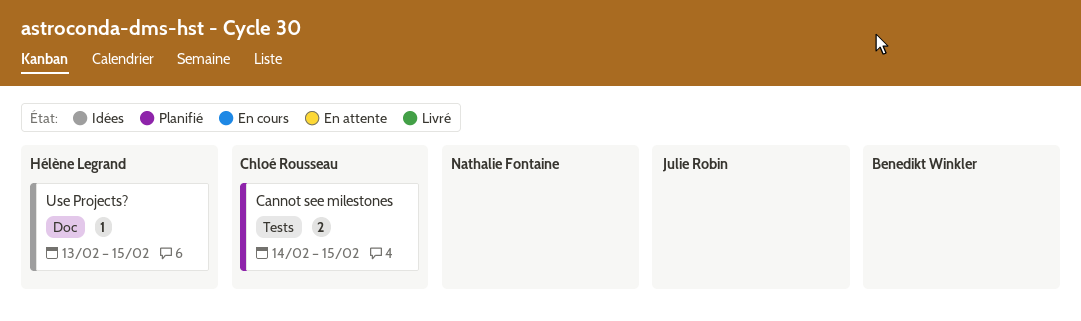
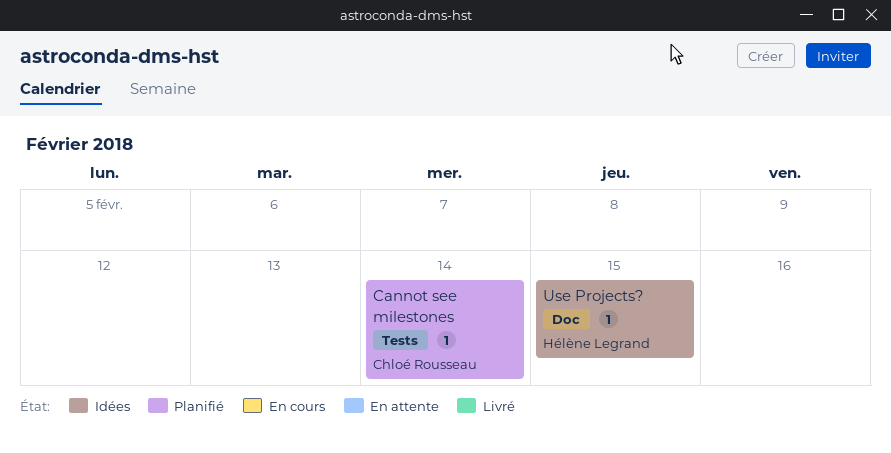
Cannot see milestones, estimate: 2 -> 1
Cannot see milestones, due: Feb 15 -> Feb 14

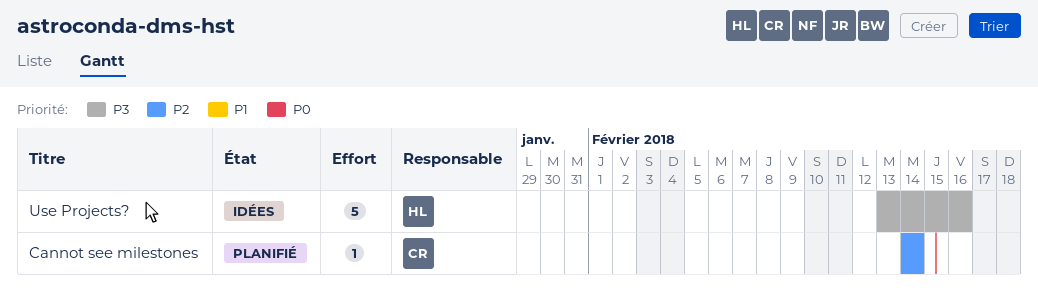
Use Projects?, estimate: 1 -> 5
Use Projects?, due: Feb 15 -> Feb 16

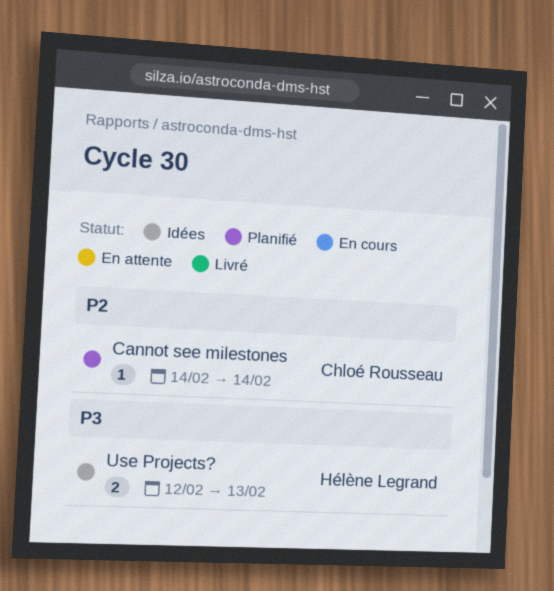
Use Projects?, estimate: 5 -> 2
Use Projects?, start: Feb 13 -> Feb 12
Use Projects?, due: Feb 16 -> Feb 13

